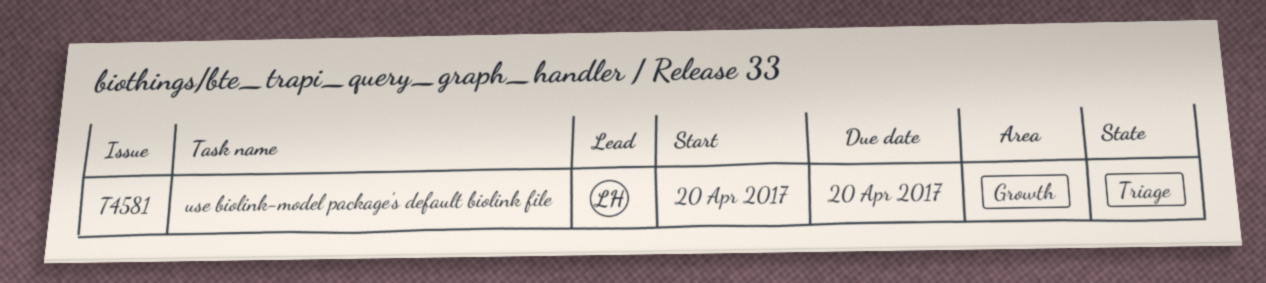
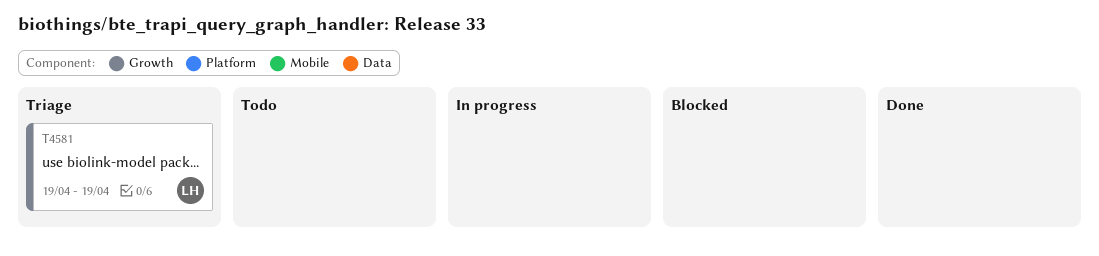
T4581, start: Apr 20 -> Apr 19
T4581, due: Apr 20 -> Apr 19

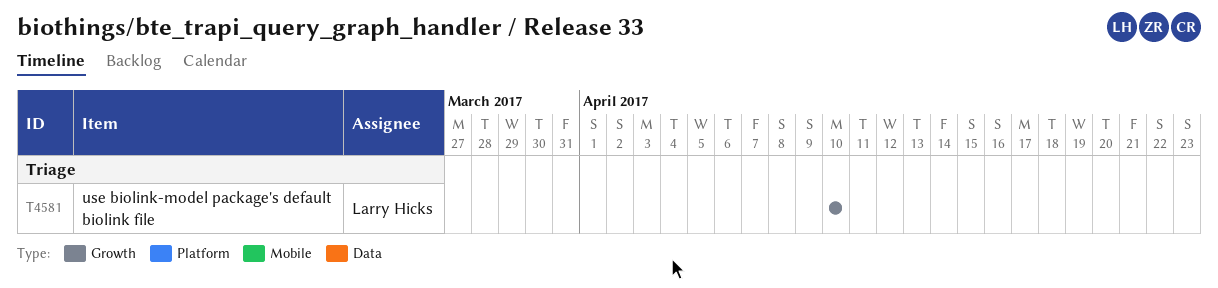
T4581, start: Apr 19 -> Apr 10
T4581, due: Apr 19 -> Apr 10

